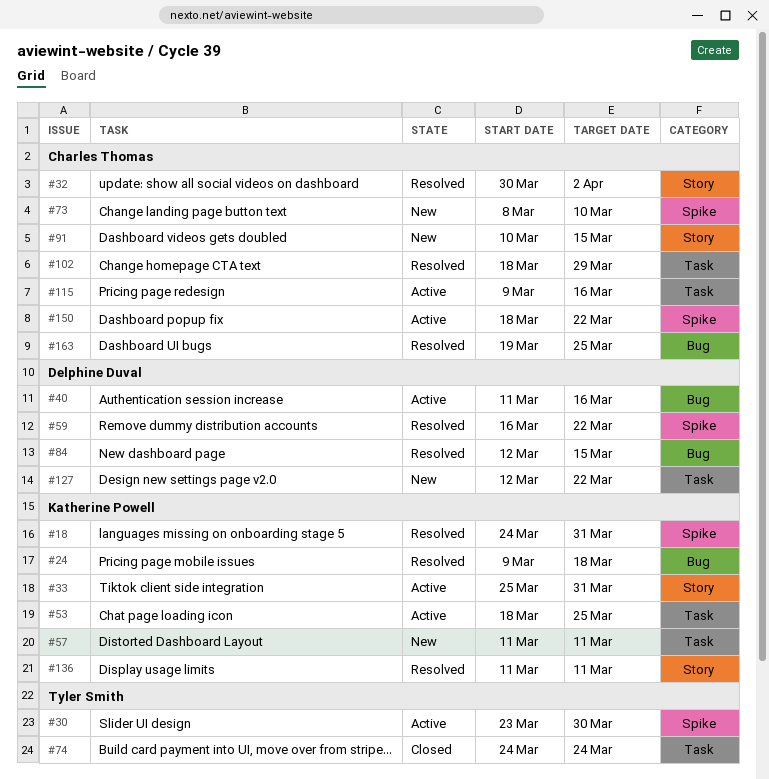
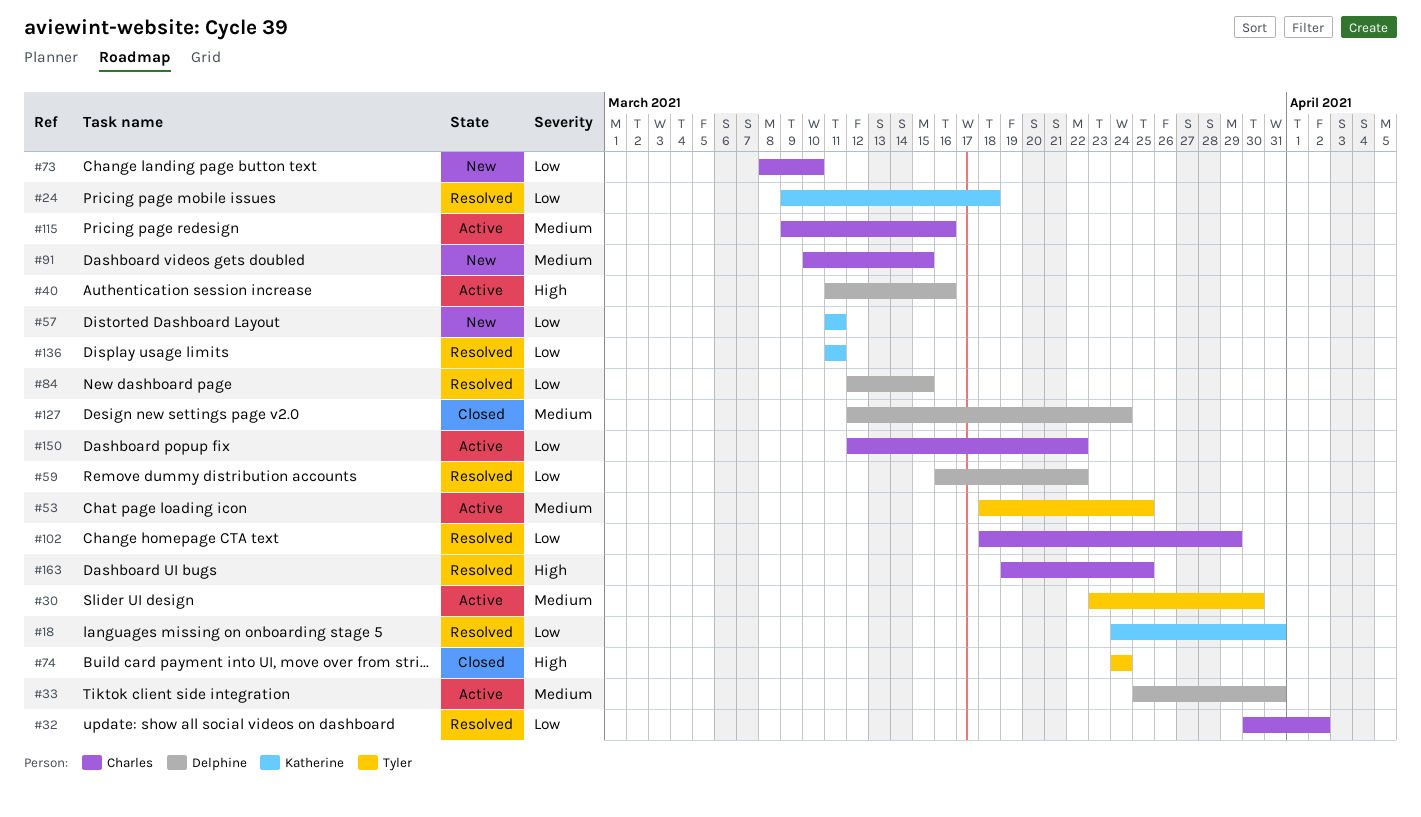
#33, owner: Katherine Powell -> Delphine Duval
#53, owner: Katherine Powell -> Tyler Smith
#127, status: New -> Closed
#127, due: Mar 22 -> Mar 24
#150, start: Mar 18 -> Mar 12

